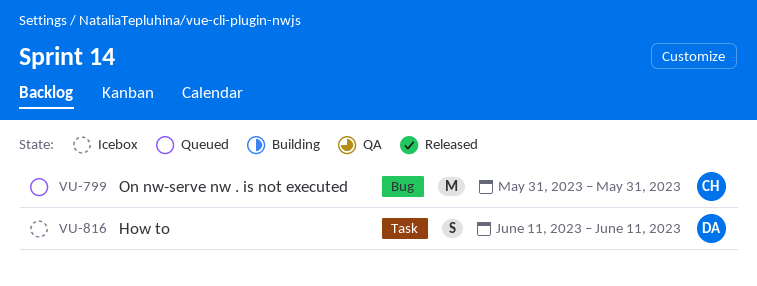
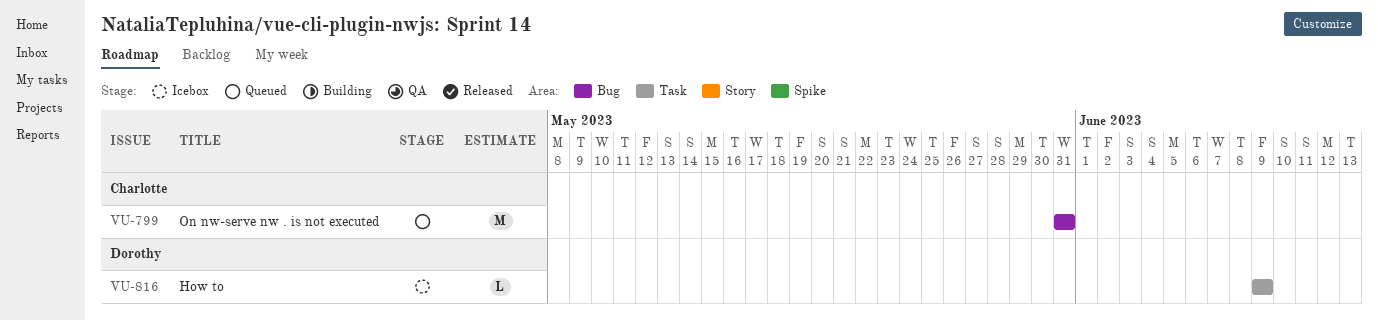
VU-816, estimate: S -> L
VU-816, start: Jun 11 -> Jun 9
VU-816, due: Jun 11 -> Jun 9

